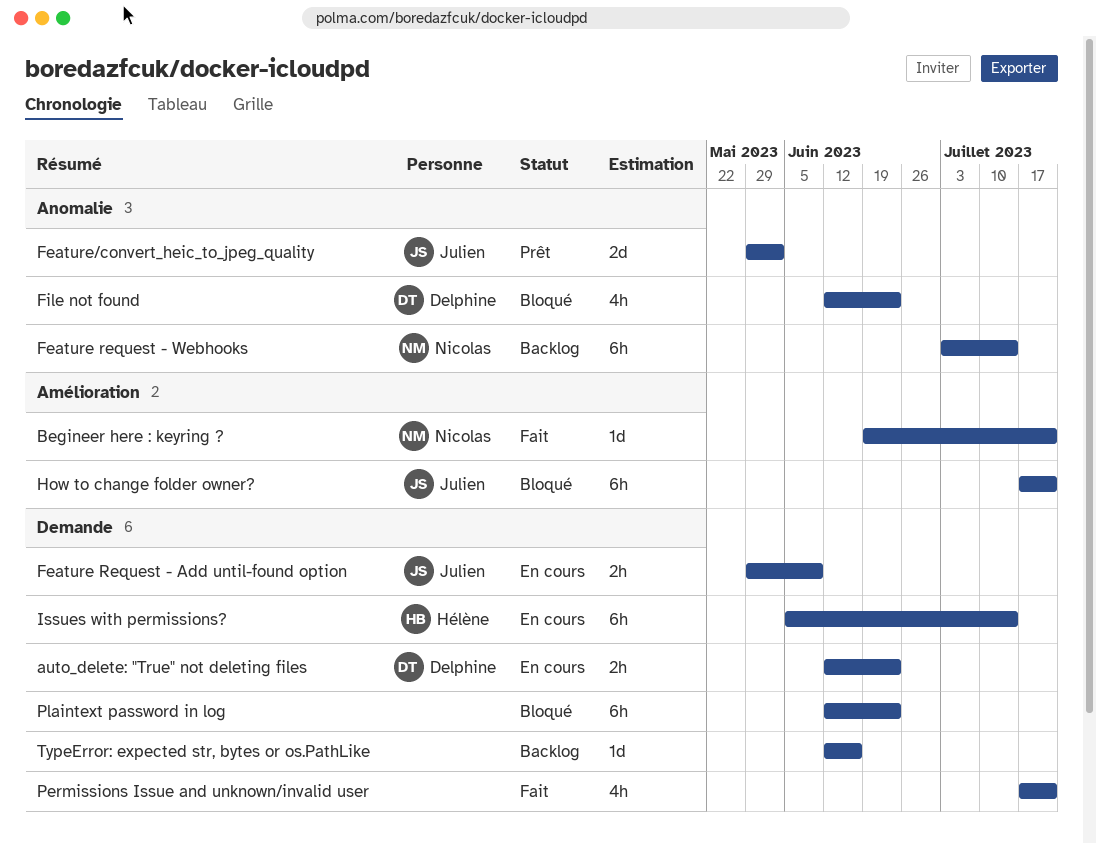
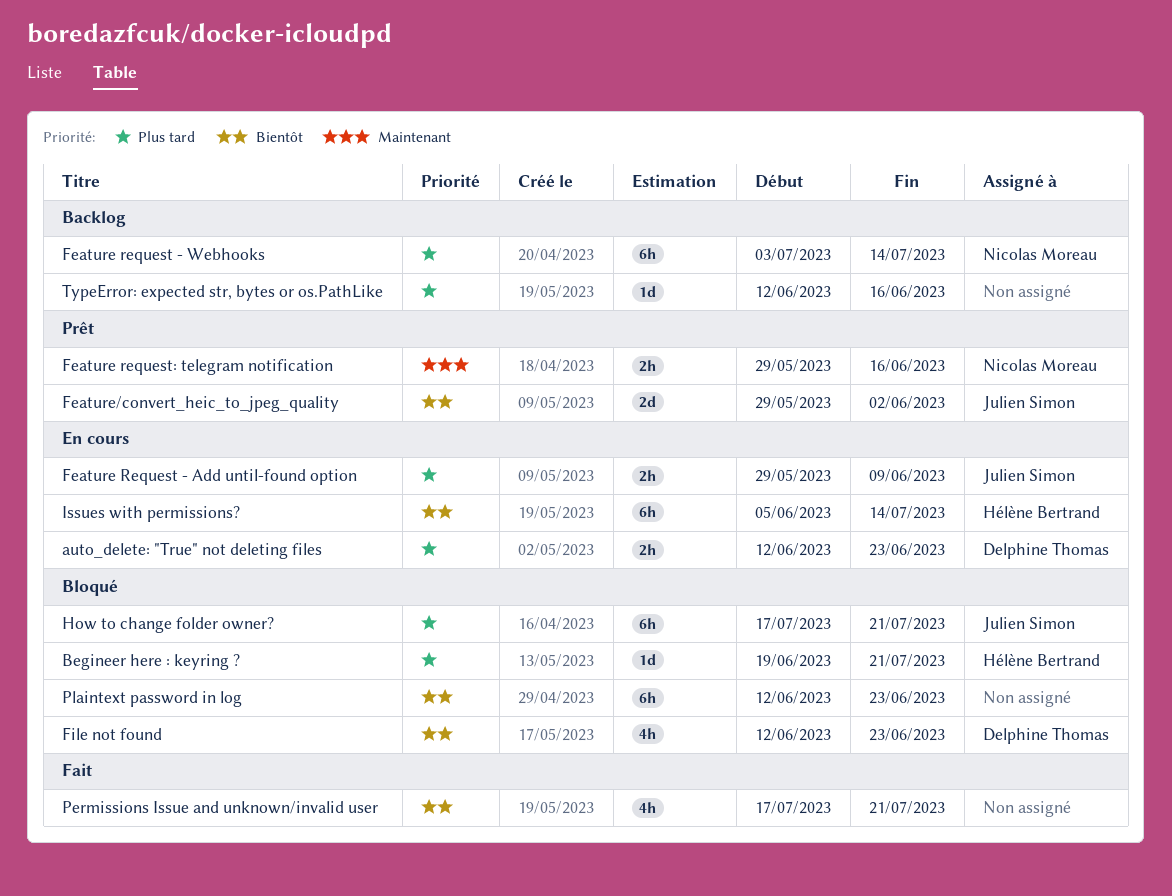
Begineer here : keyring ?, status: Fait -> Bloqué
Begineer here : keyring ?, owner: Nicolas Moreau -> Hélène Bertrand
Feature request: telegram notification: none -> present

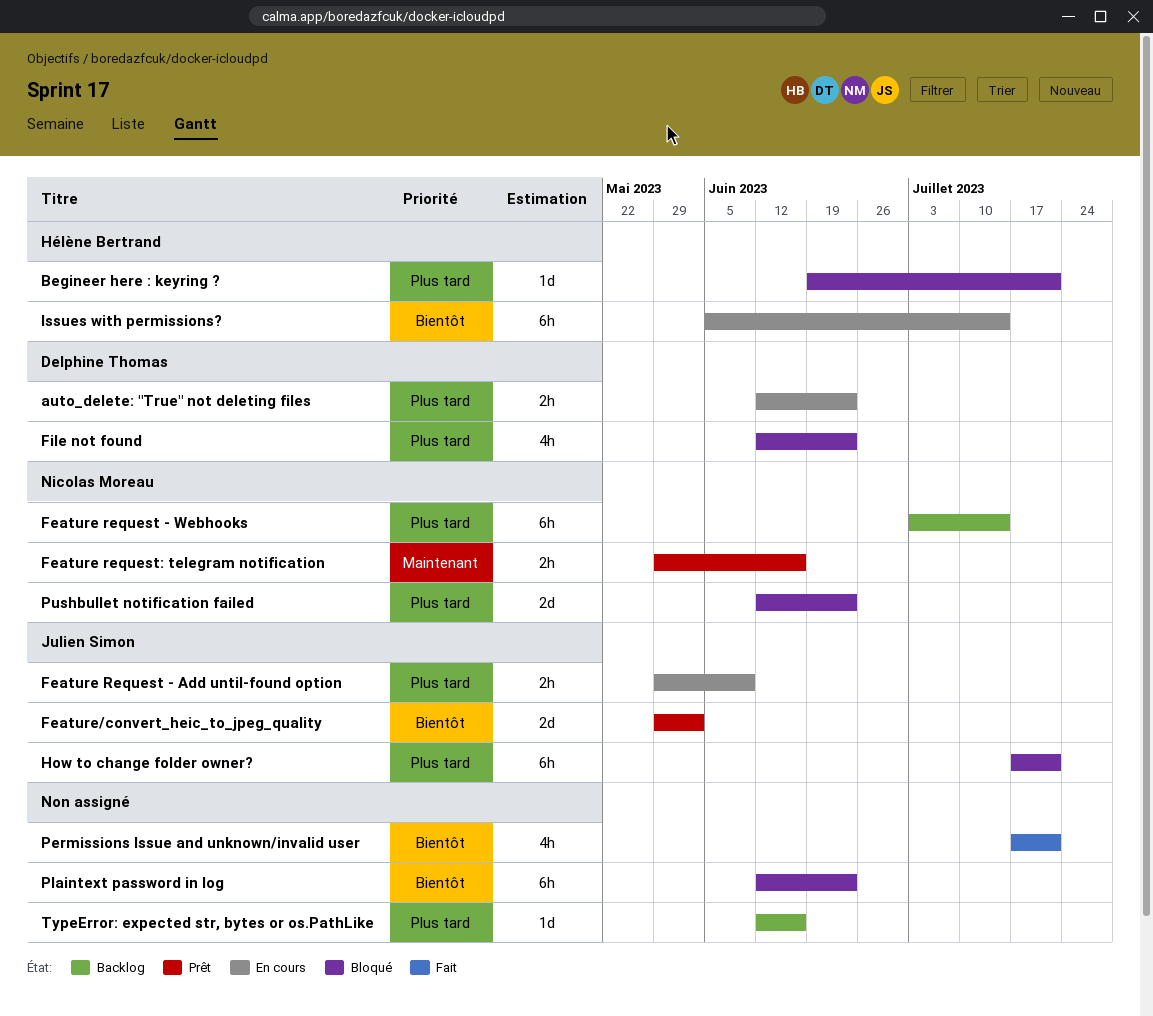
File not found, priority: Bientôt -> Plus tard
Pushbullet notification failed: none -> present

